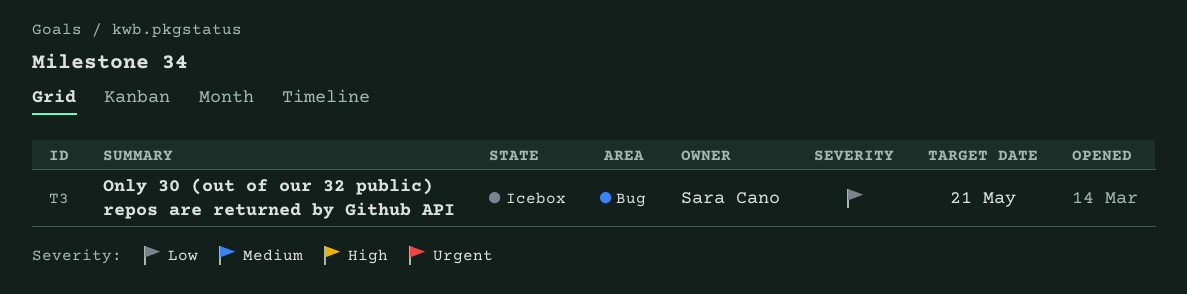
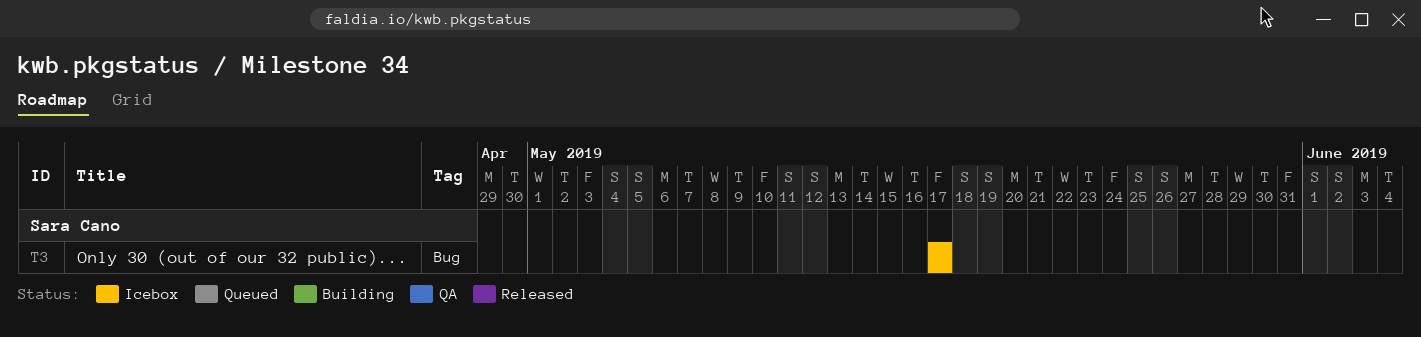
T3, due: May 21 -> May 17

